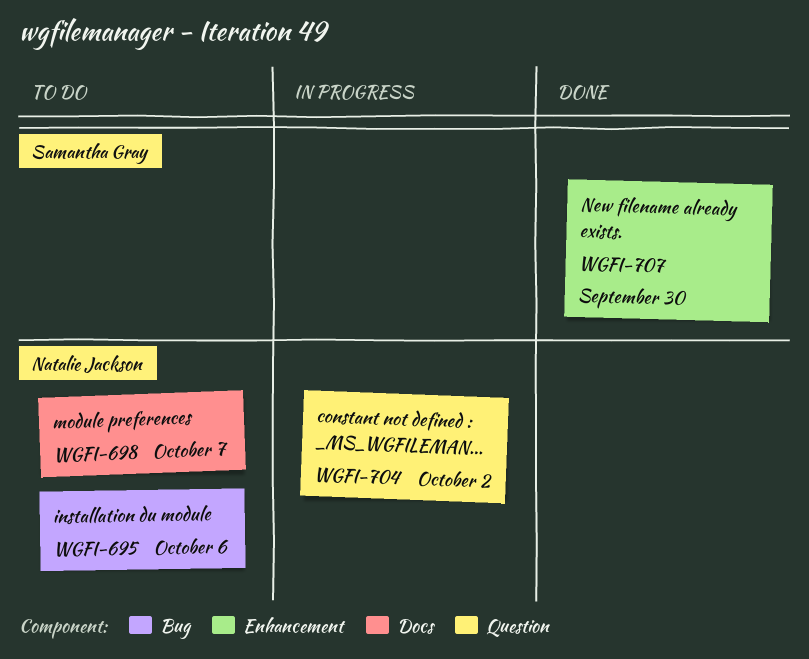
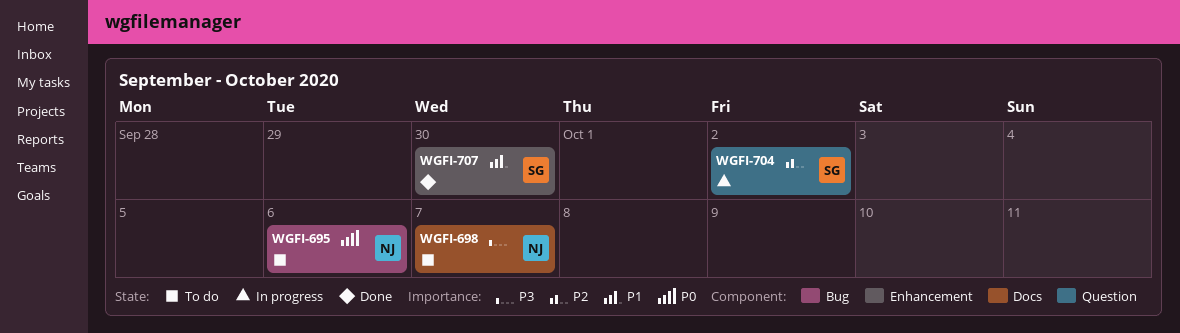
WGFI-704, owner: Natalie Jackson -> Samantha Gray

